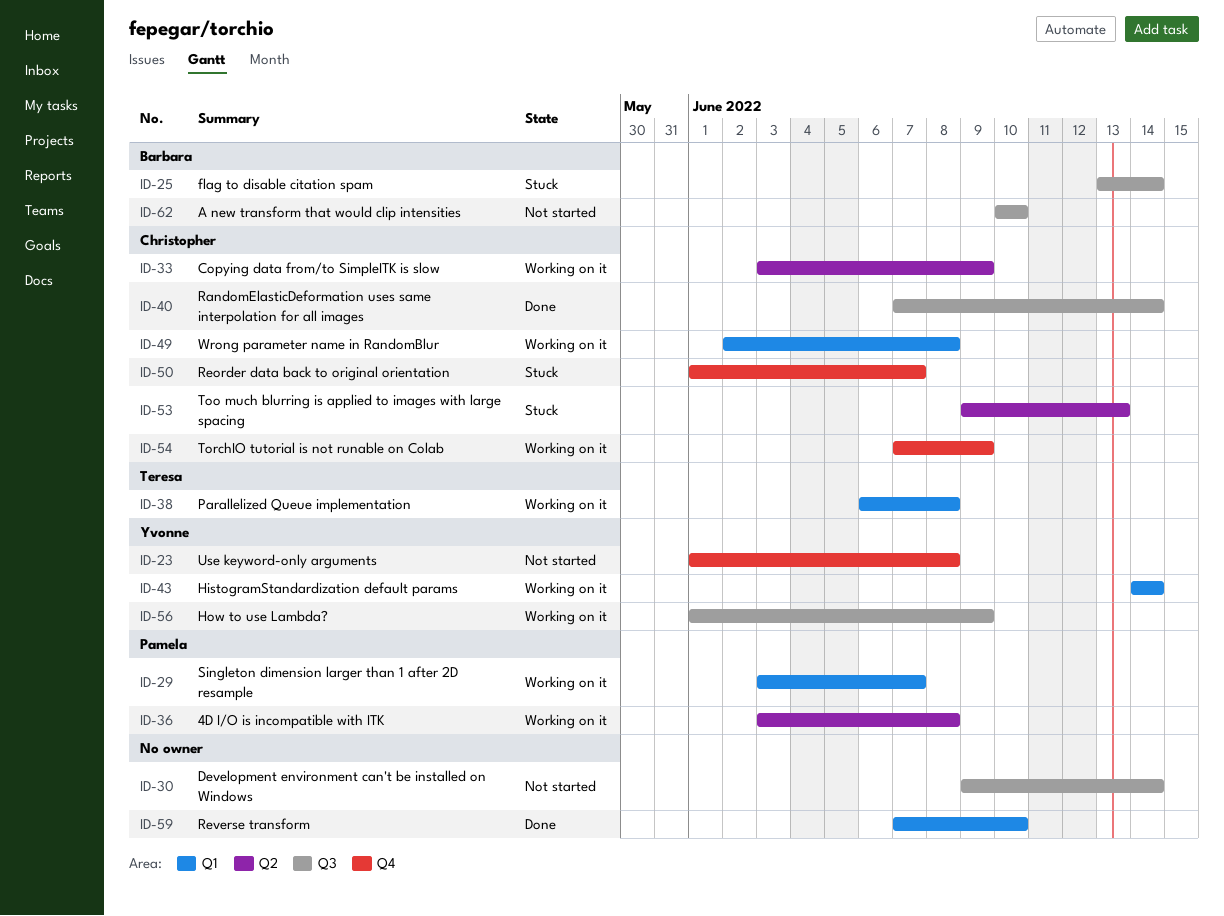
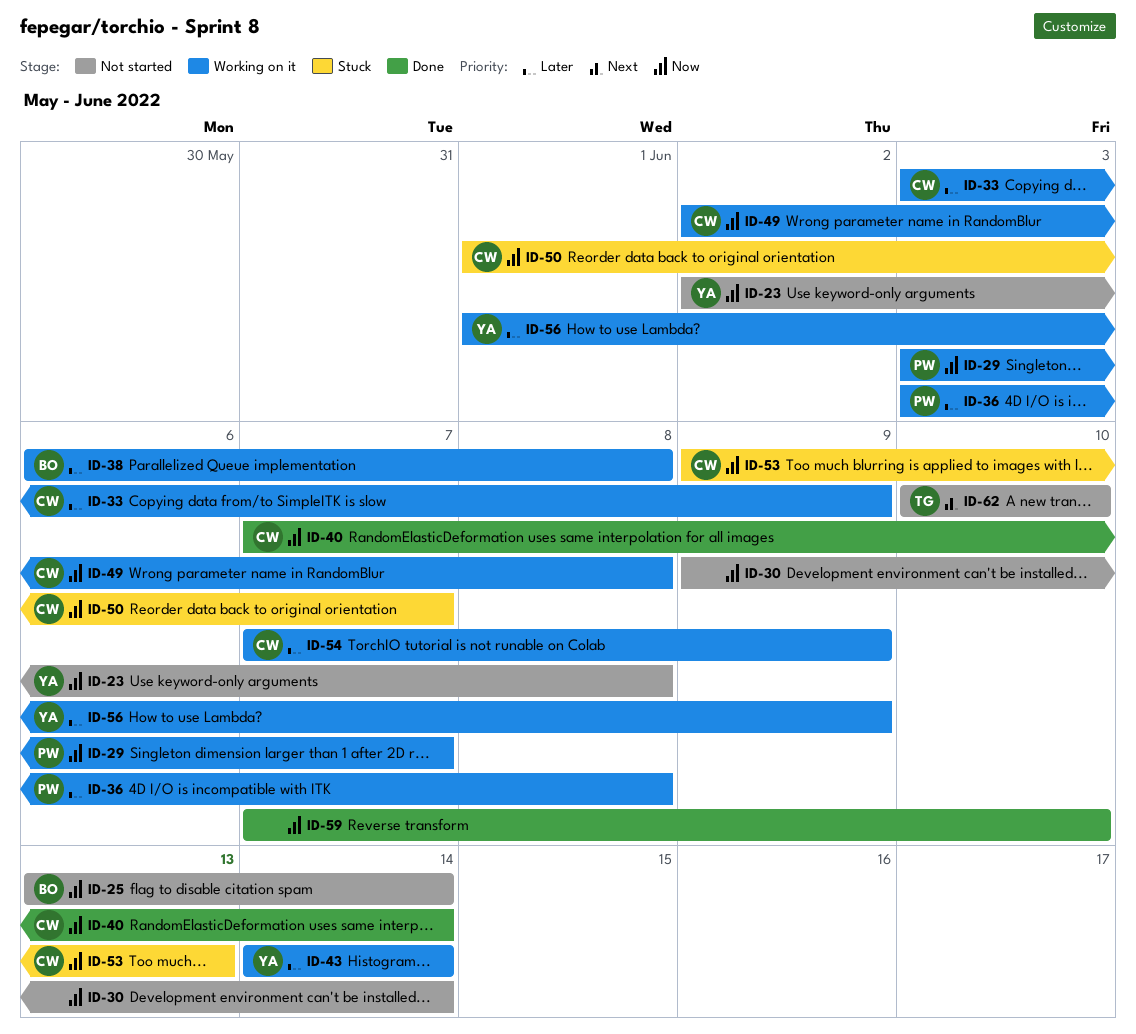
ID-23, start: Jun 1 -> Jun 2
ID-25, status: Stuck -> Not started
ID-38, owner: Teresa -> Barbara
ID-62, owner: Barbara -> Teresa

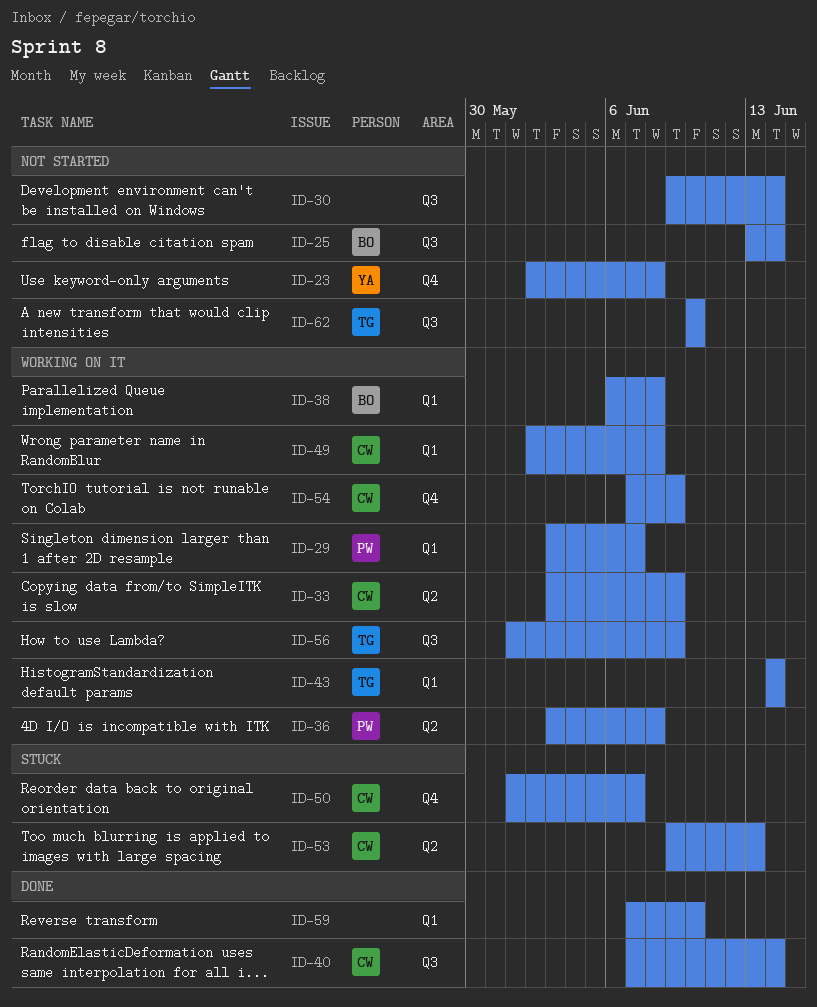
ID-43, owner: YA -> TG
ID-56, owner: YA -> TG

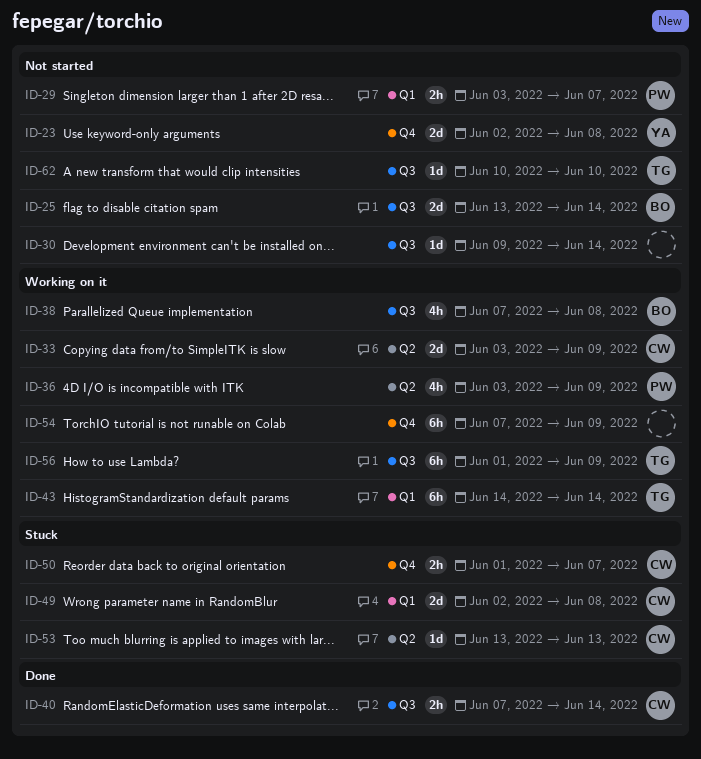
ID-29, status: Working on it -> Not started
ID-36, due: Jun 8 -> Jun 9
ID-38, label: Q1 -> Q3
ID-38, start: Jun 6 -> Jun 7
ID-49, status: Working on it -> Stuck
ID-53, start: Jun 9 -> Jun 13
ID-54, owner: CW -> none
ID-59: present -> none

